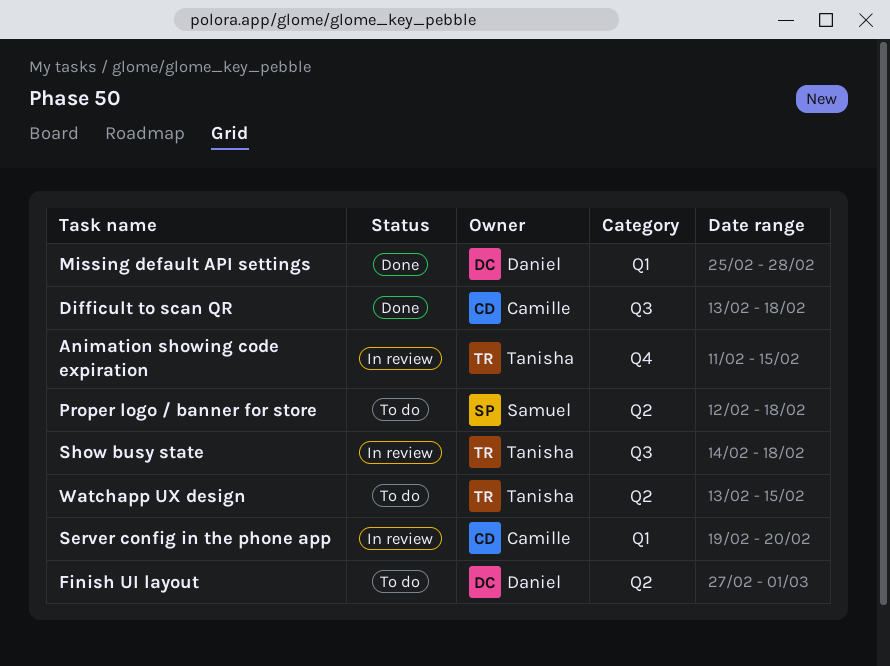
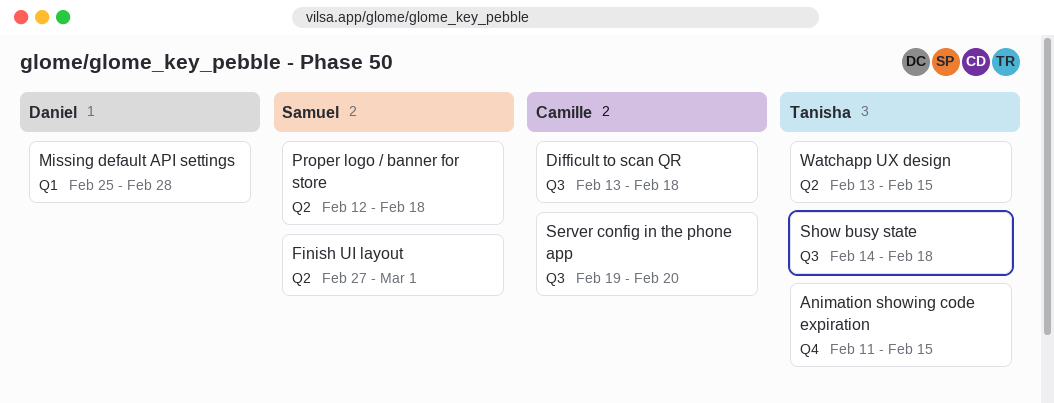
Finish UI layout, owner: Daniel -> Samuel
Server config in the phone app, label: Q1 -> Q3

